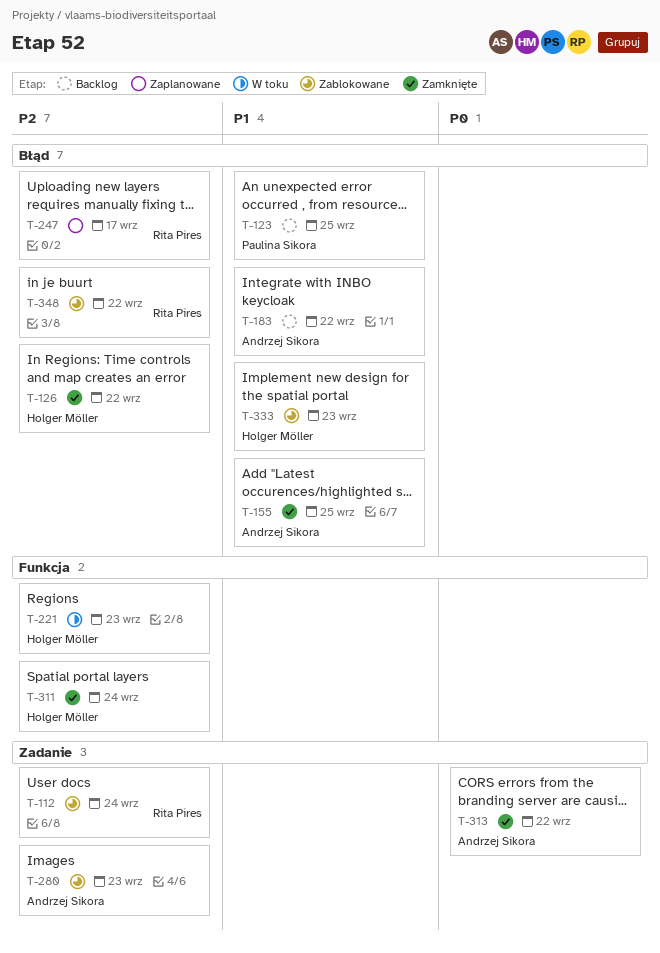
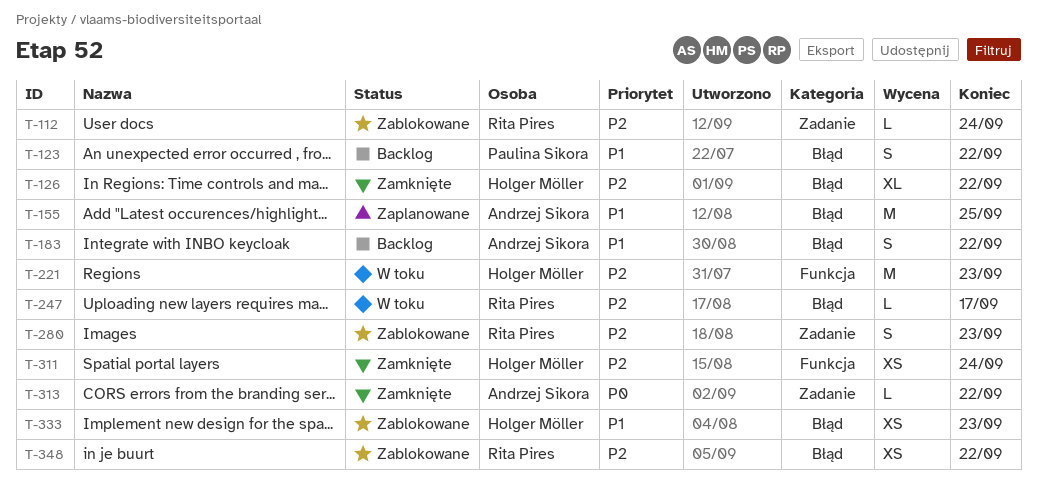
T-123, due: Sep 25 -> Sep 22
T-155, status: Zamknięte -> Zaplanowane
T-247, status: Zaplanowane -> W toku
T-280, owner: Andrzej Sikora -> Rita Pires

